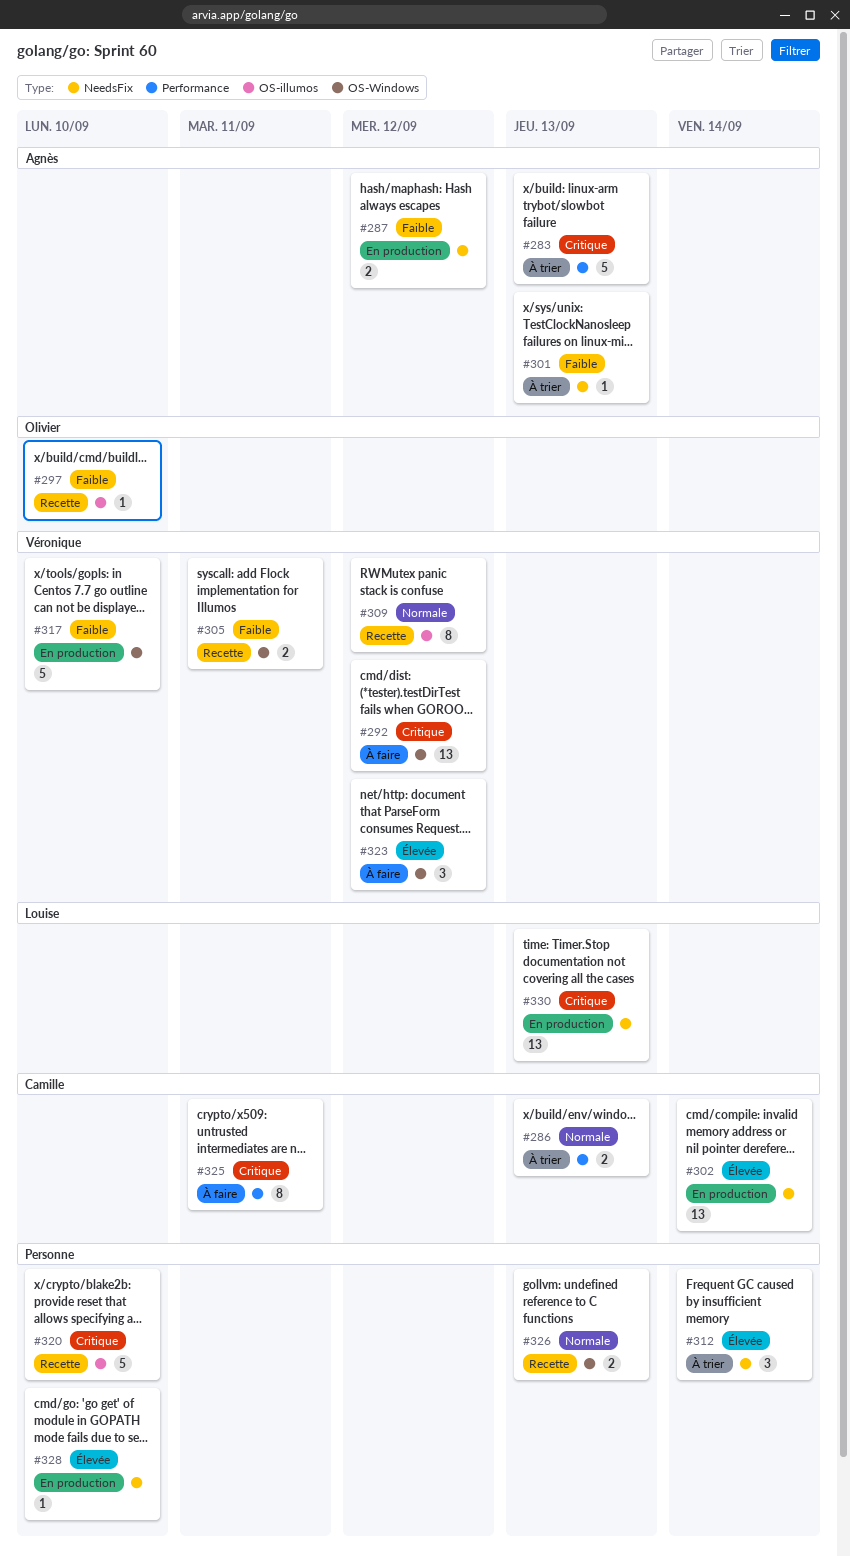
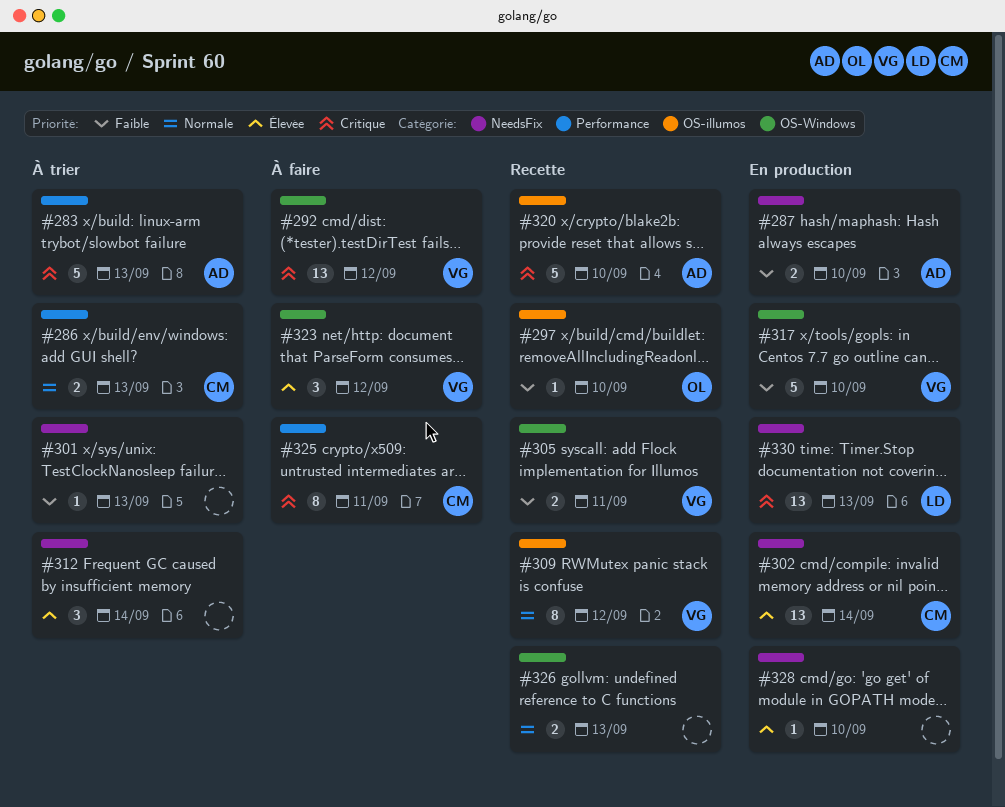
#287, due: Sep 12 -> Sep 10
#301, owner: Agnès -> none
#320, owner: none -> Agnès

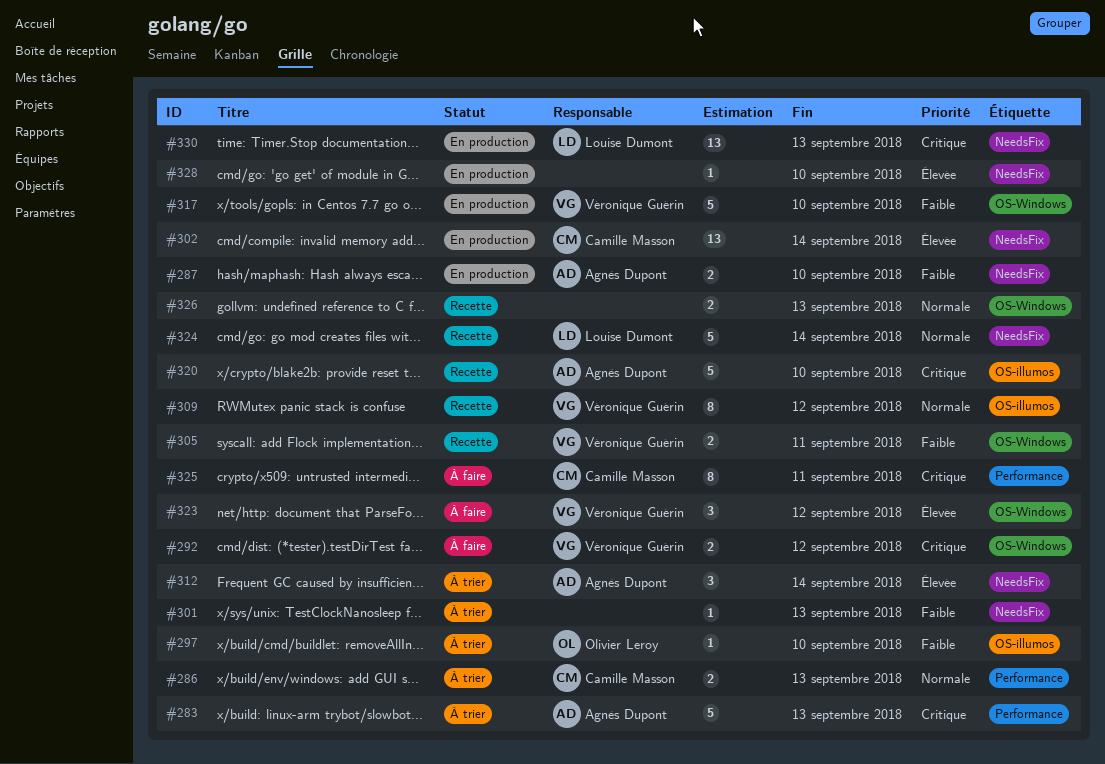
#292, estimate: 13 -> 2
#297, status: Recette -> À trier
#312, owner: none -> Agnès Dupont
#324: none -> present

